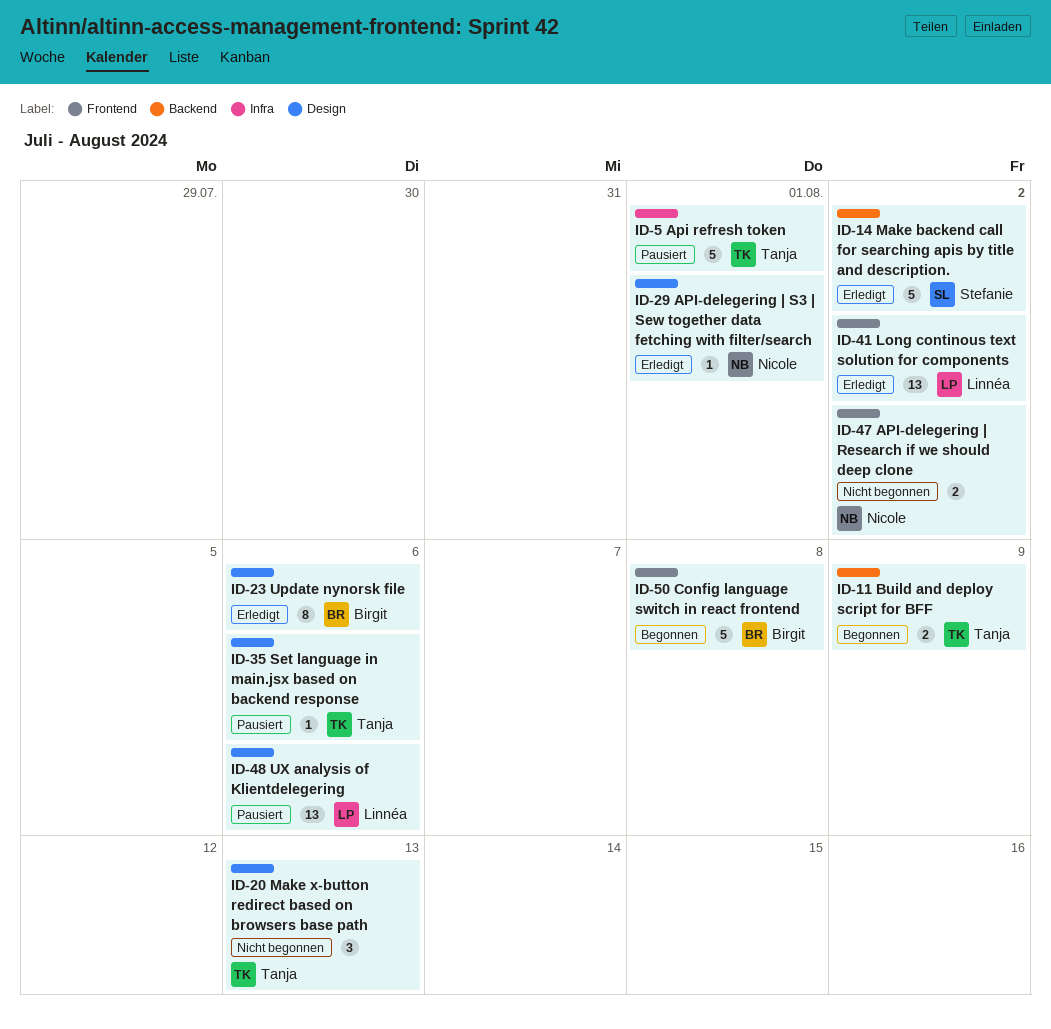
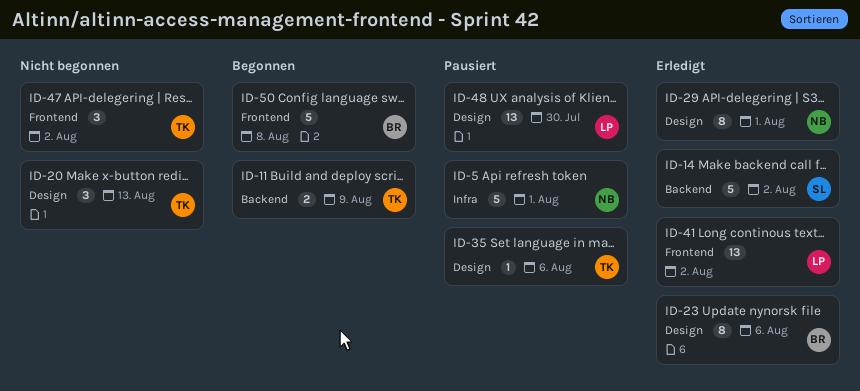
ID-5, owner: Tanja -> Nicole
ID-29, estimate: 1 -> 8
ID-47, owner: Nicole -> Tanja
ID-47, estimate: 2 -> 3
ID-48, due: Aug 6 -> Jul 30

